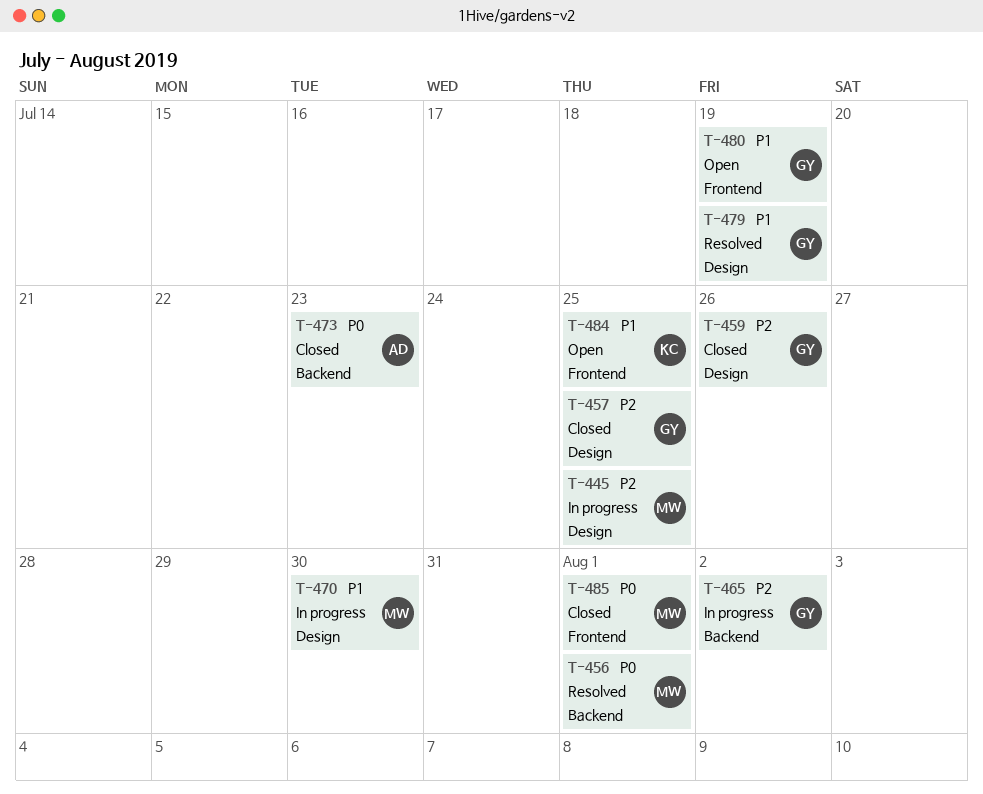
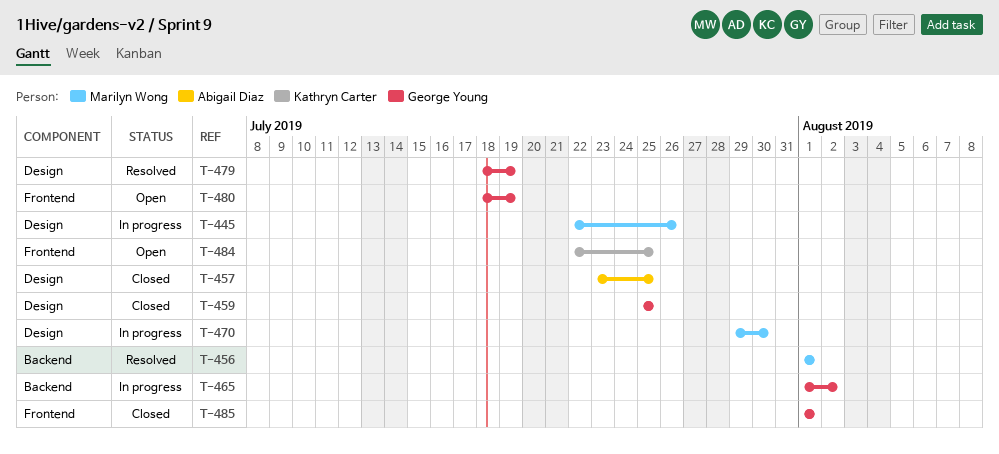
T-445, due: Jul 25 -> Jul 26
T-457, owner: George Young -> Abigail Diaz
T-459, due: Jul 26 -> Jul 25
T-473: present -> none
T-485, owner: Marilyn Wong -> George Young

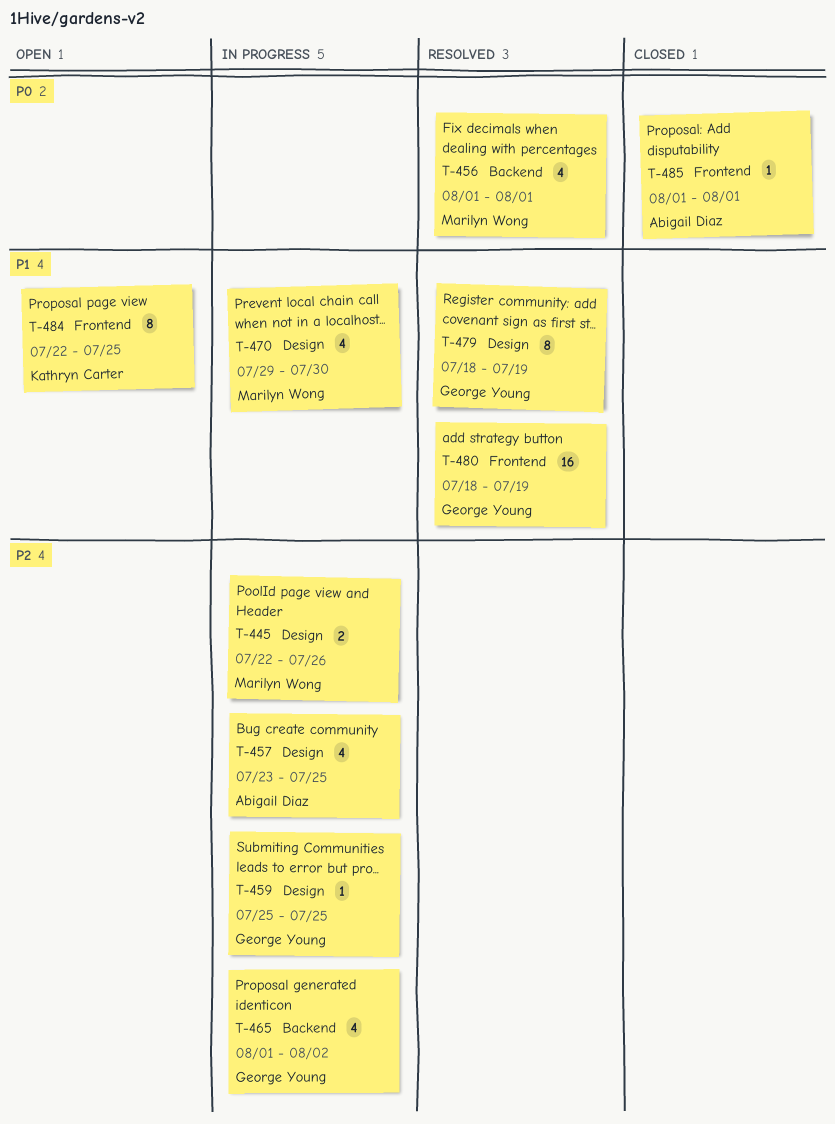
T-457, status: Closed -> In progress
T-459, status: Closed -> In progress
T-480, status: Open -> Resolved
T-485, owner: George Young -> Abigail Diaz

